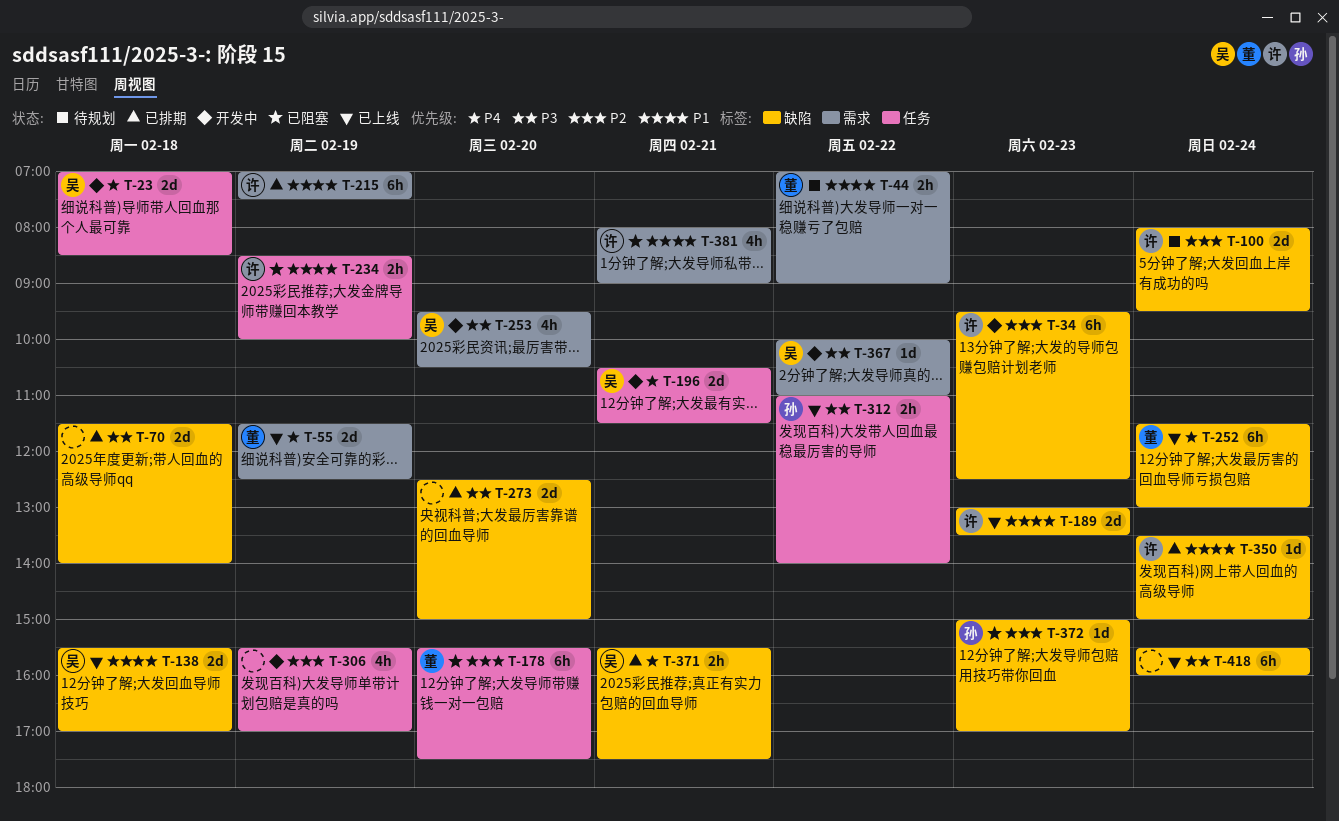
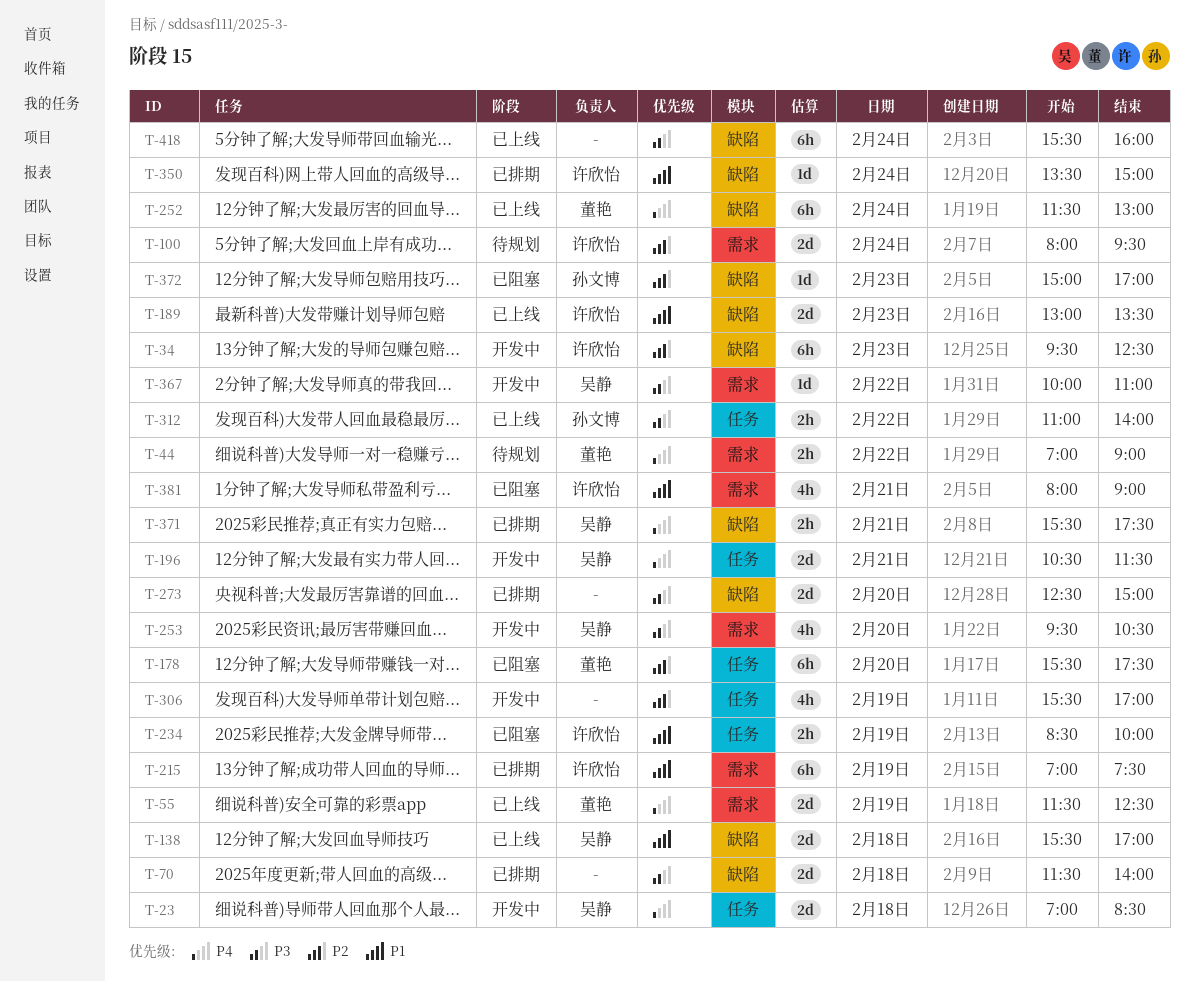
T-44, priority: P1 -> P4
T-100, label: 缺陷 -> 需求

